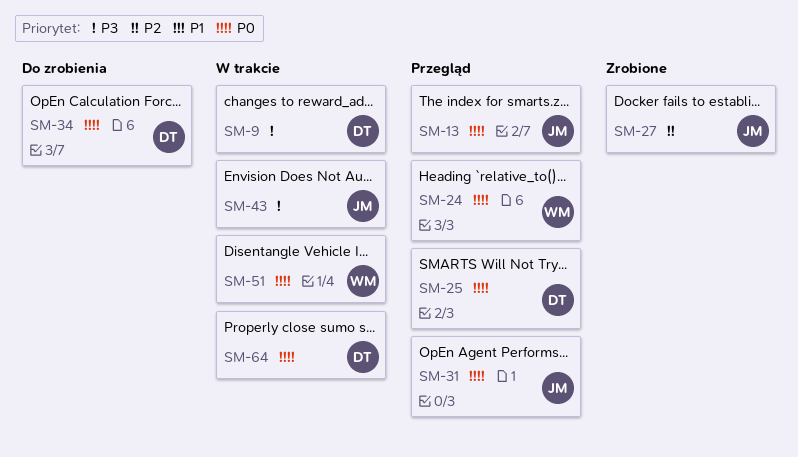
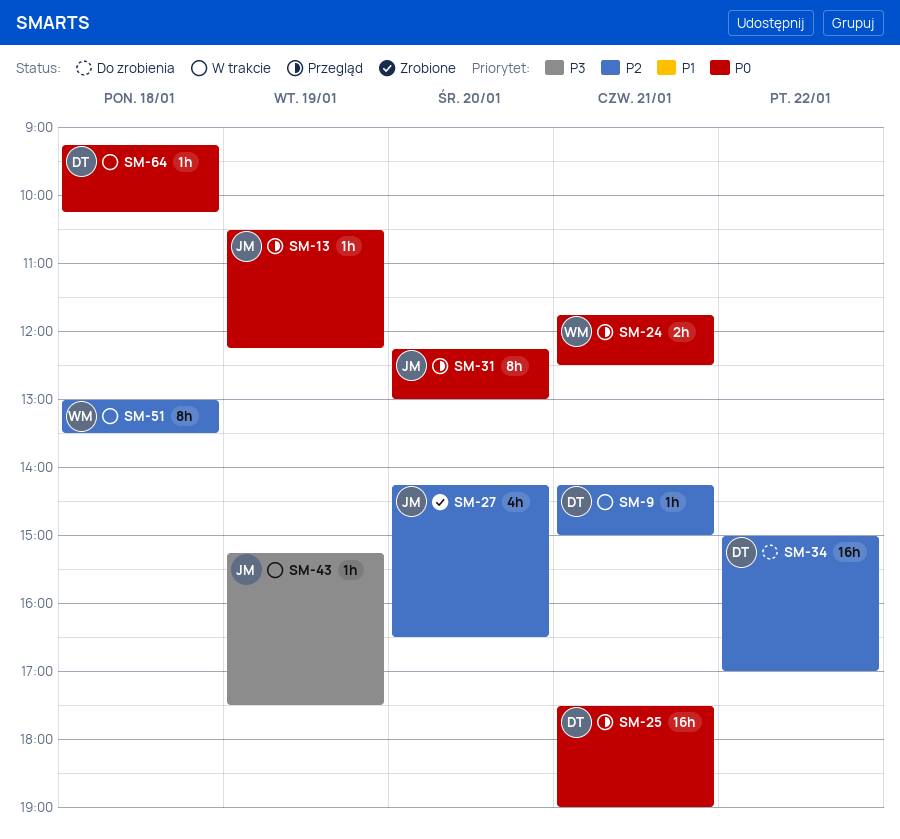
SM-9, priority: P3 -> P2
SM-34, priority: P0 -> P2
SM-51, priority: P0 -> P2

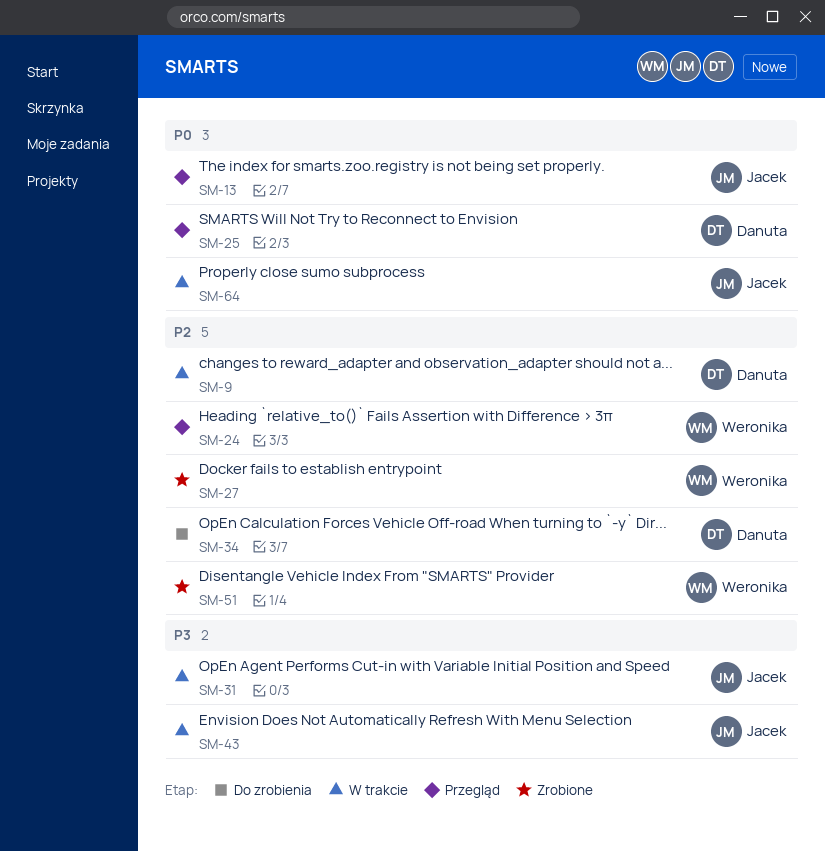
SM-24, priority: P0 -> P2
SM-27, owner: Jacek -> Weronika
SM-31, status: Przegląd -> W trakcie
SM-31, priority: P0 -> P3
SM-51, status: W trakcie -> Zrobione
SM-64, owner: Danuta -> Jacek

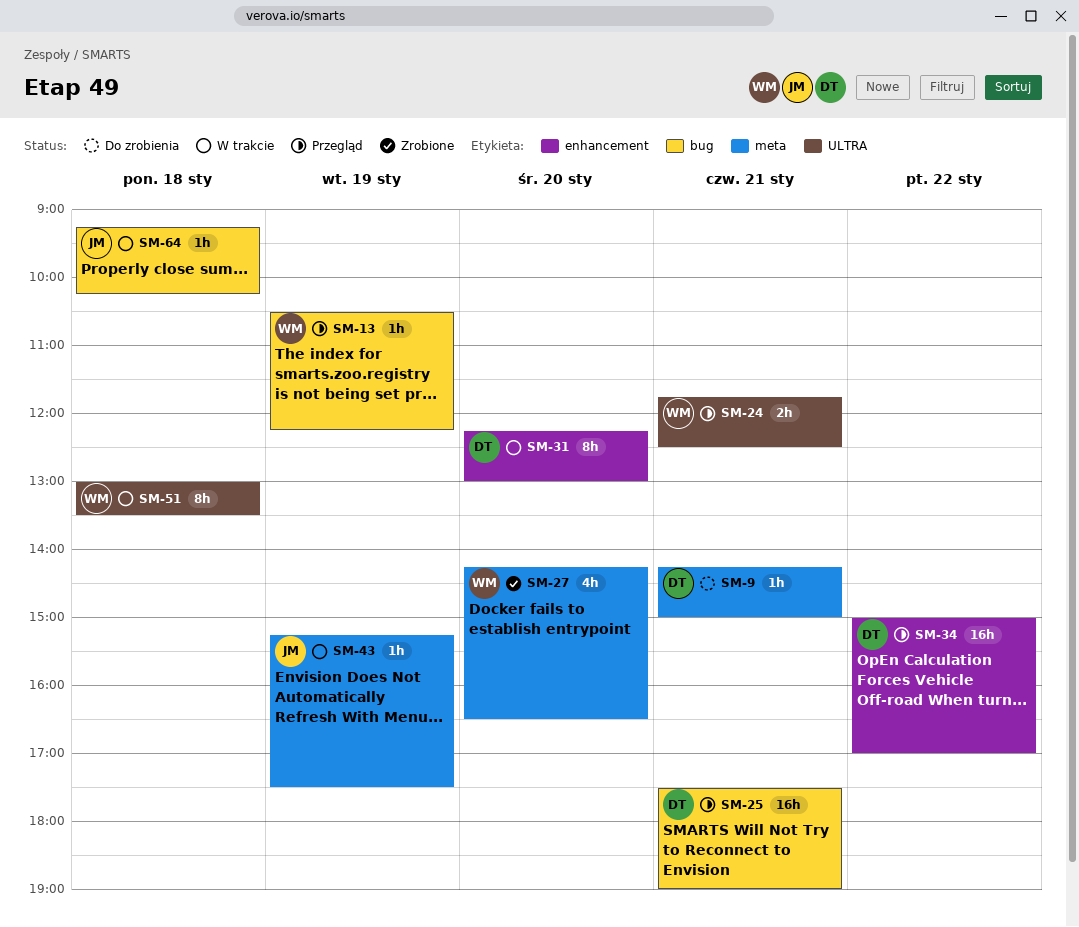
SM-9, status: W trakcie -> Do zrobienia
SM-13, owner: Jacek -> Weronika
SM-31, owner: Jacek -> Danuta
SM-34, status: Do zrobienia -> Przegląd
SM-51, status: Zrobione -> W trakcie

